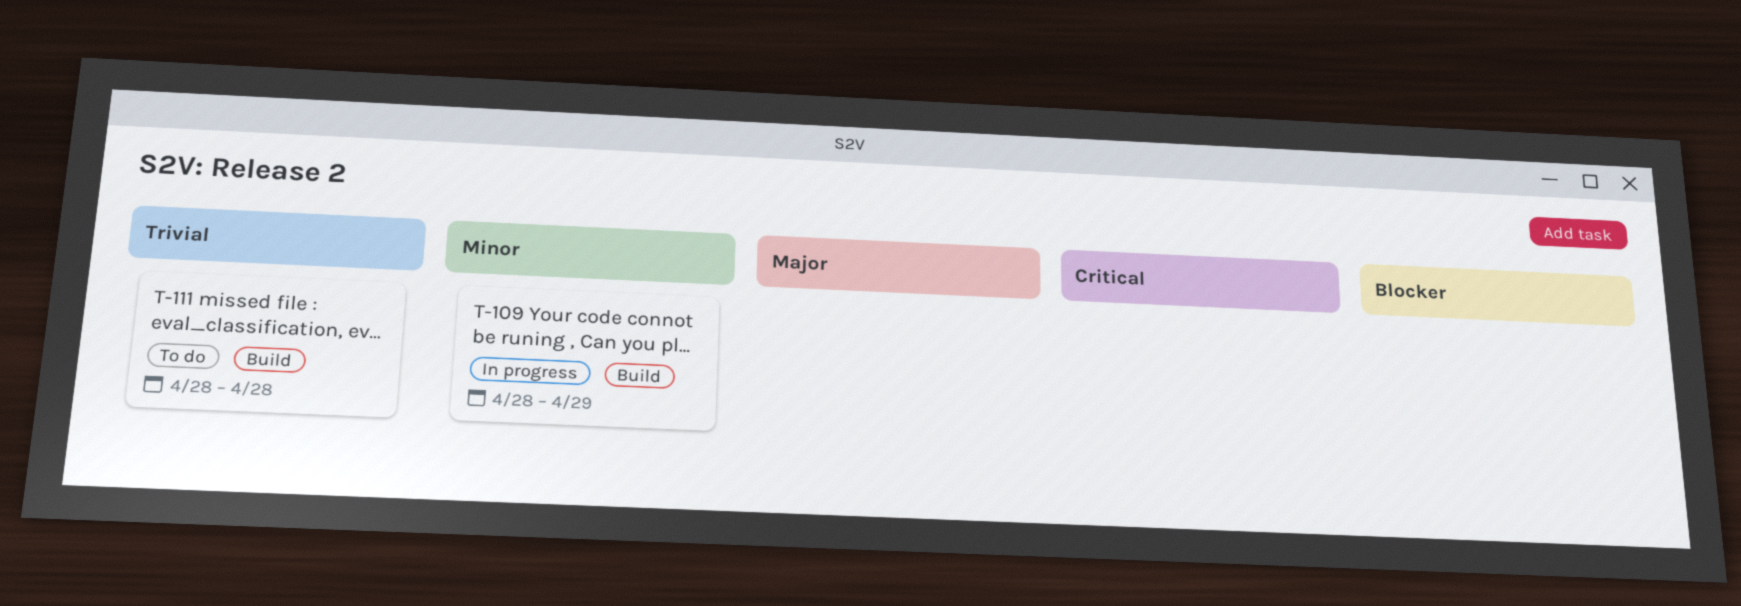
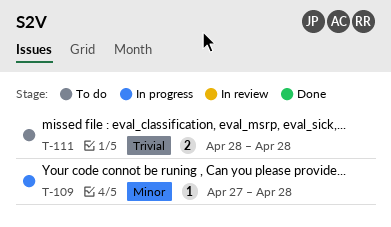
T-109, start: Apr 28 -> Apr 27
T-109, due: Apr 29 -> Apr 28

